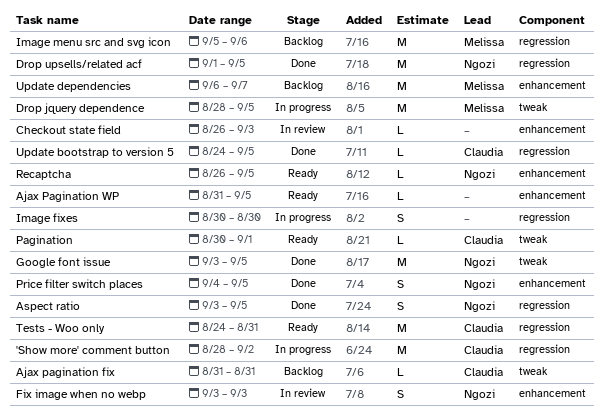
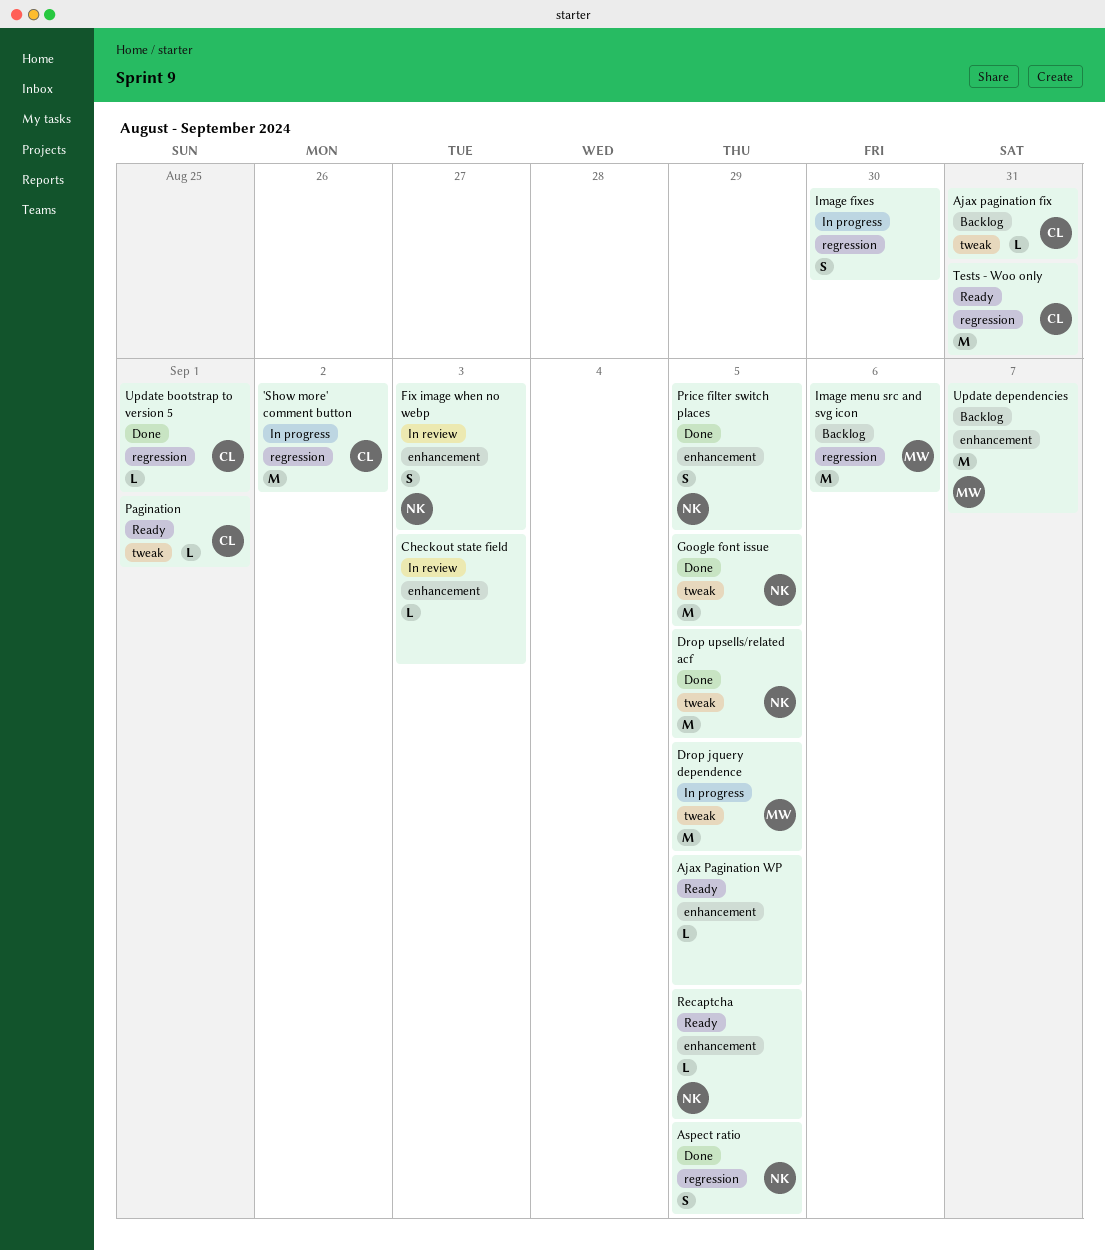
Drop upsells/related acf, label: regression -> tweak
Update bootstrap to version 5, due: Sep 5 -> Sep 1

